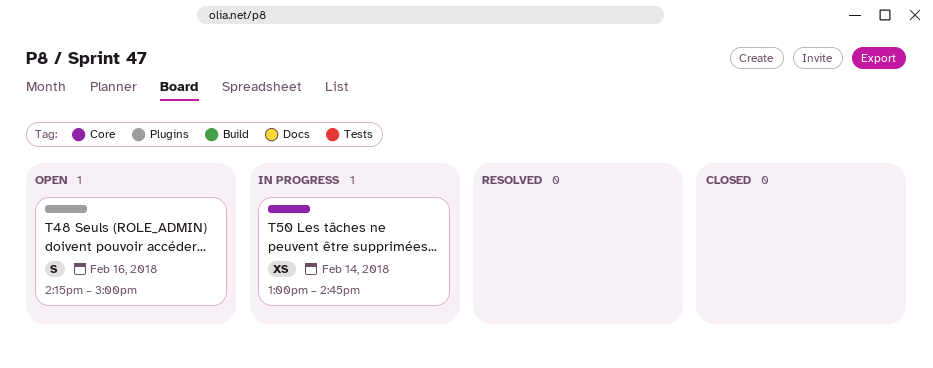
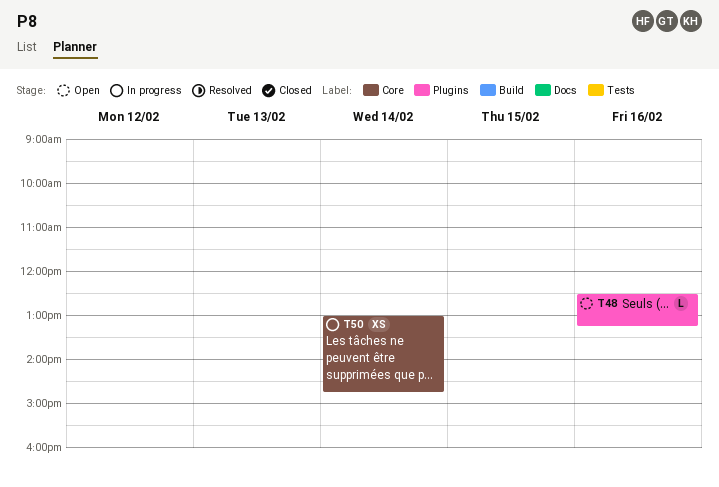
T48, estimate: S -> L
T48, begins: 14:15 -> 12:30
T48, ends: 15:00 -> 13:15

